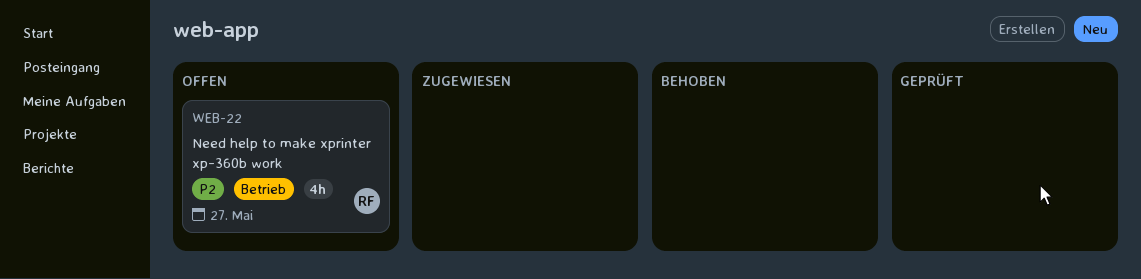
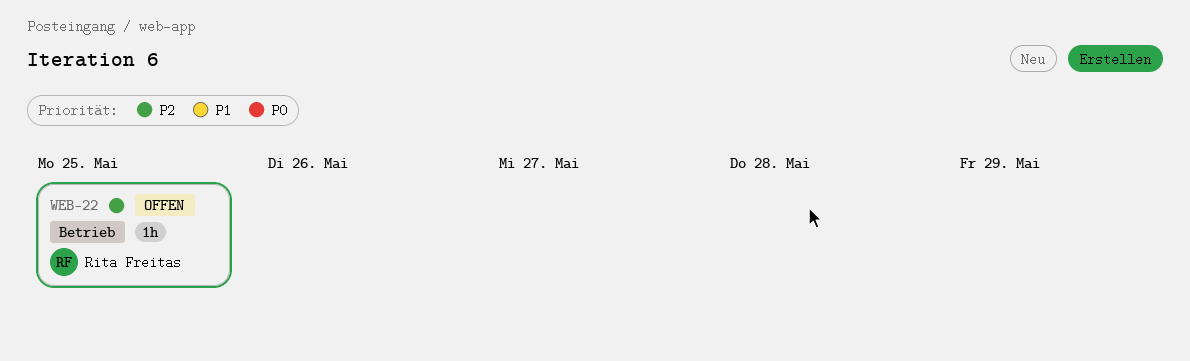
WEB-22, estimate: 4h -> 1h
WEB-22, due: May 27 -> May 25

